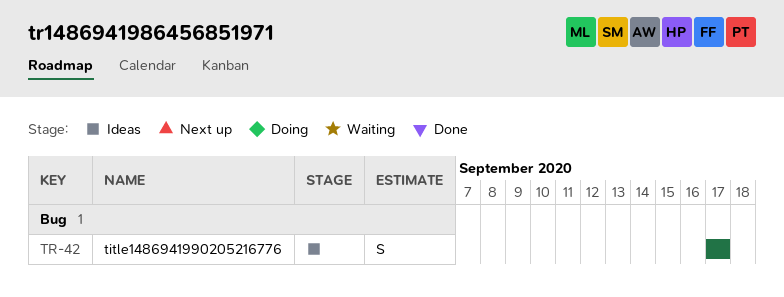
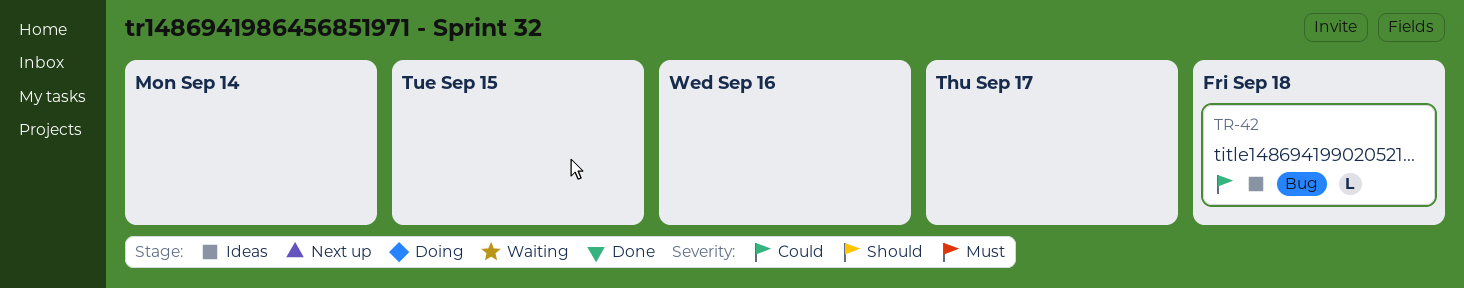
TR-42, estimate: S -> L
TR-42, due: Sep 17 -> Sep 18

